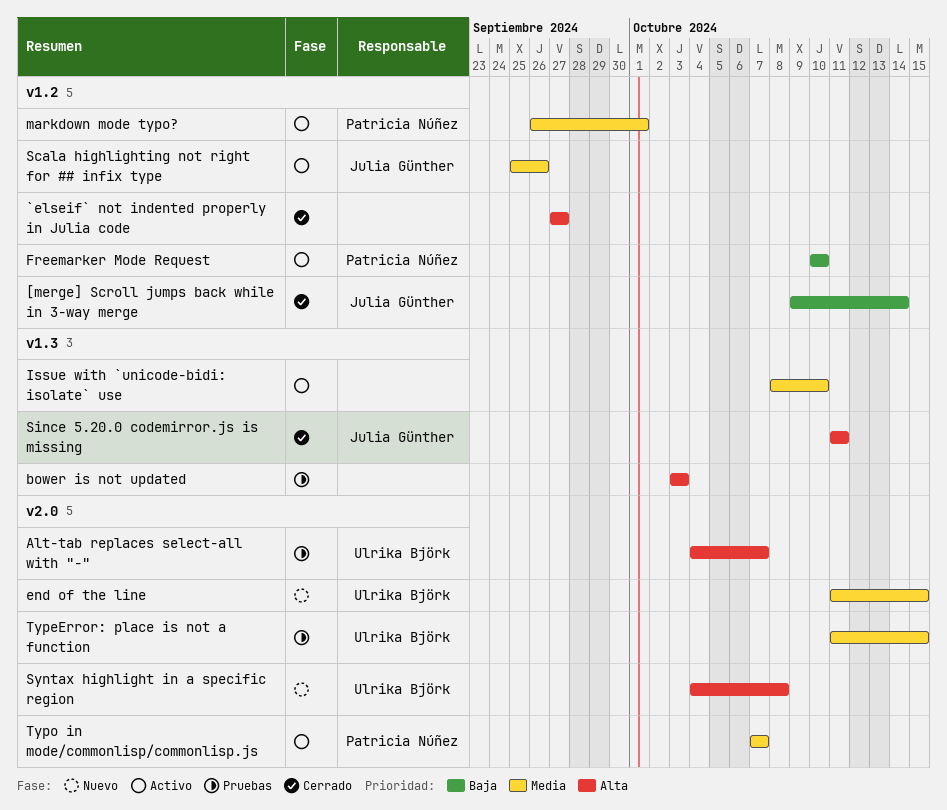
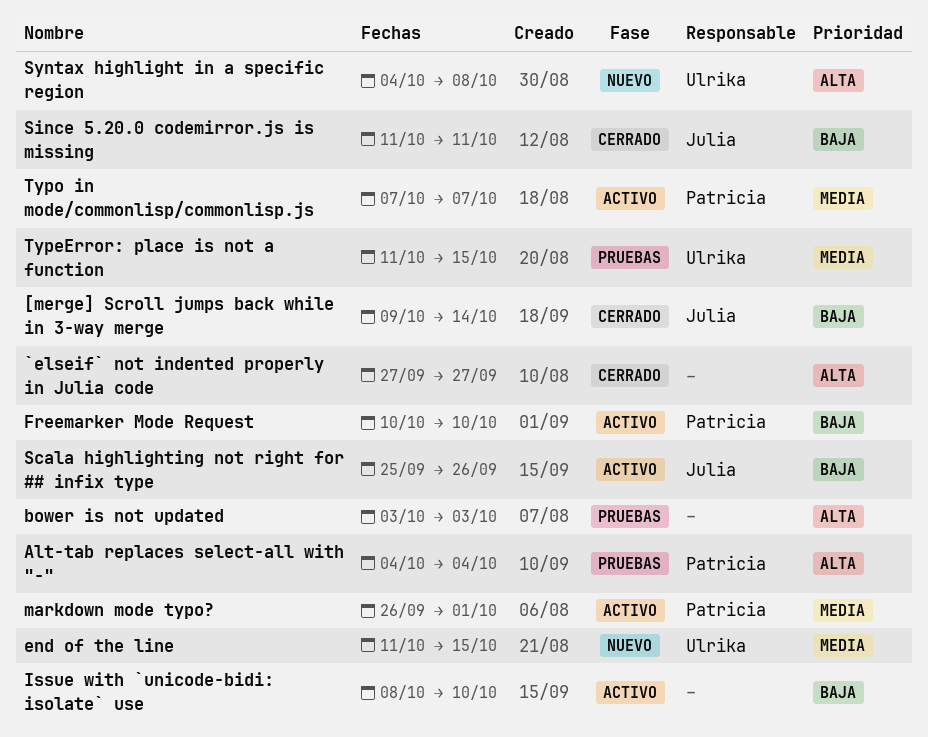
Alt-tab replaces select-all with "-", owner: Ulrika Björk -> Patricia Núñez
Alt-tab replaces select-all with "-", due: Oct 7 -> Oct 4
Issue with `unicode-bidi: isolate` use, priority: Media -> Baja
Scala highlighting not right for ## infix type, priority: Media -> Baja
Since 5.20.0 codemirror.js is missing, priority: Alta -> Baja

